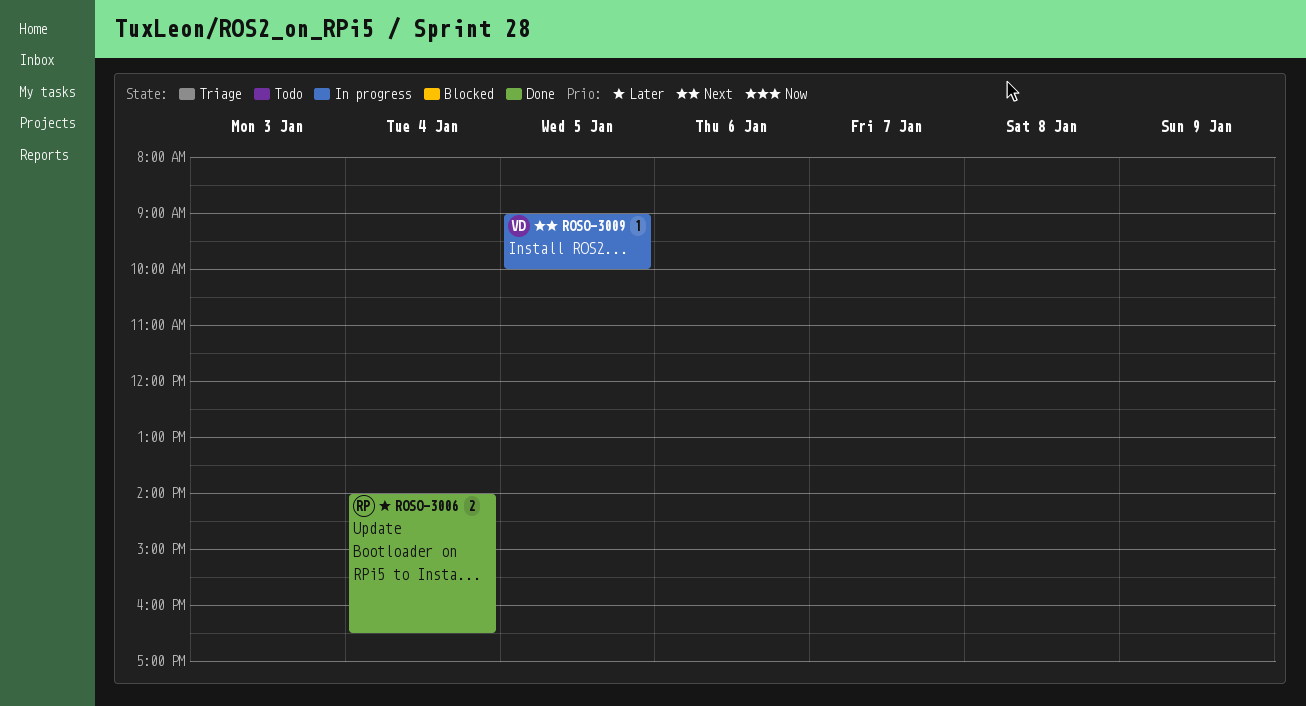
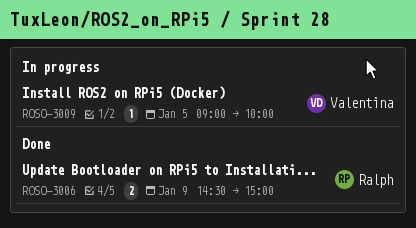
ROSO-3006, day: Jan 4 -> Jan 9
ROSO-3006, begins: 14:00 -> 14:30
ROSO-3006, ends: 16:30 -> 15:00

